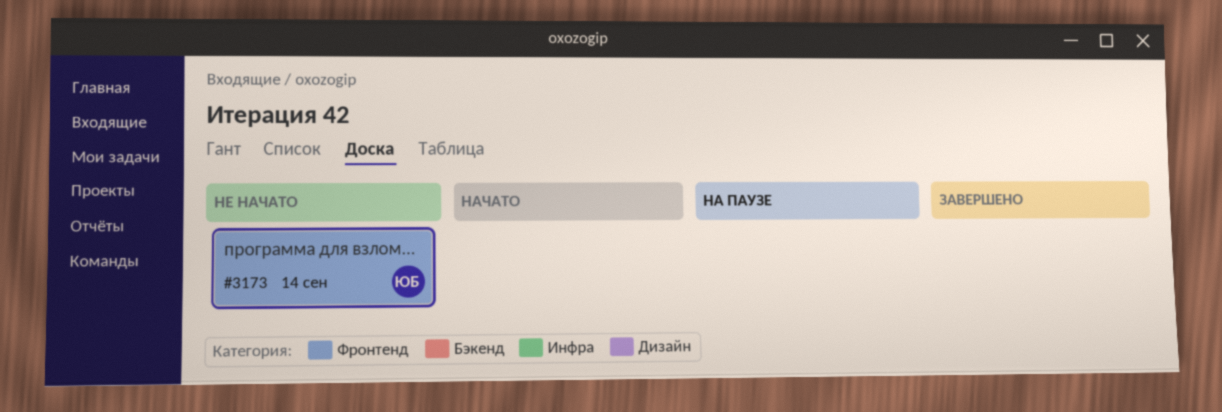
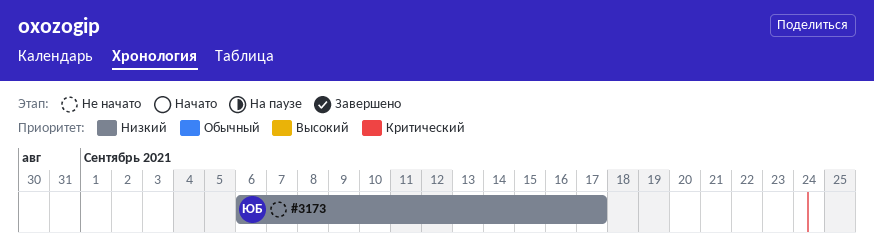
#3173, due: Sep 14 -> Sep 17

